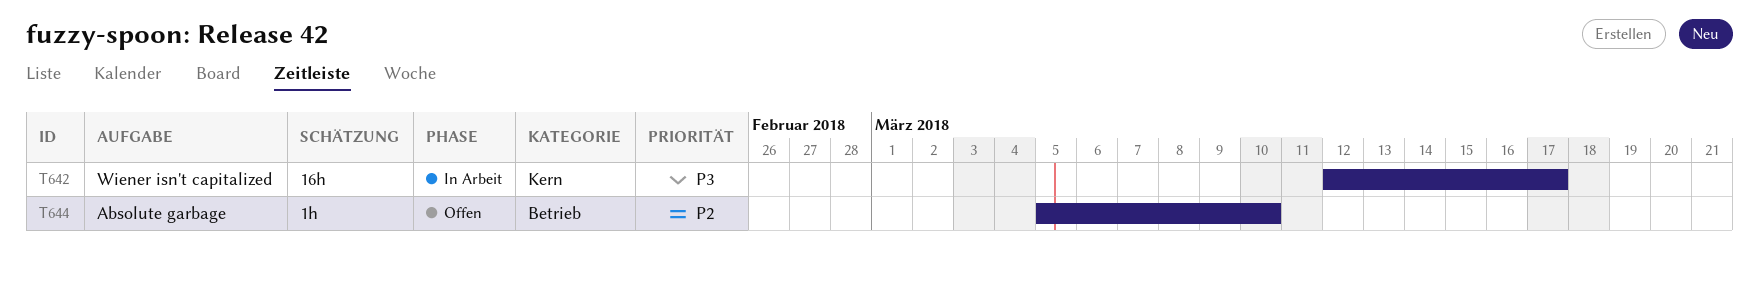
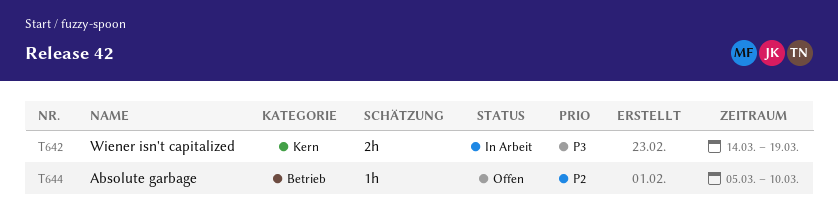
T642, estimate: 16h -> 2h
T642, start: Mar 12 -> Mar 14
T642, due: Mar 17 -> Mar 19

